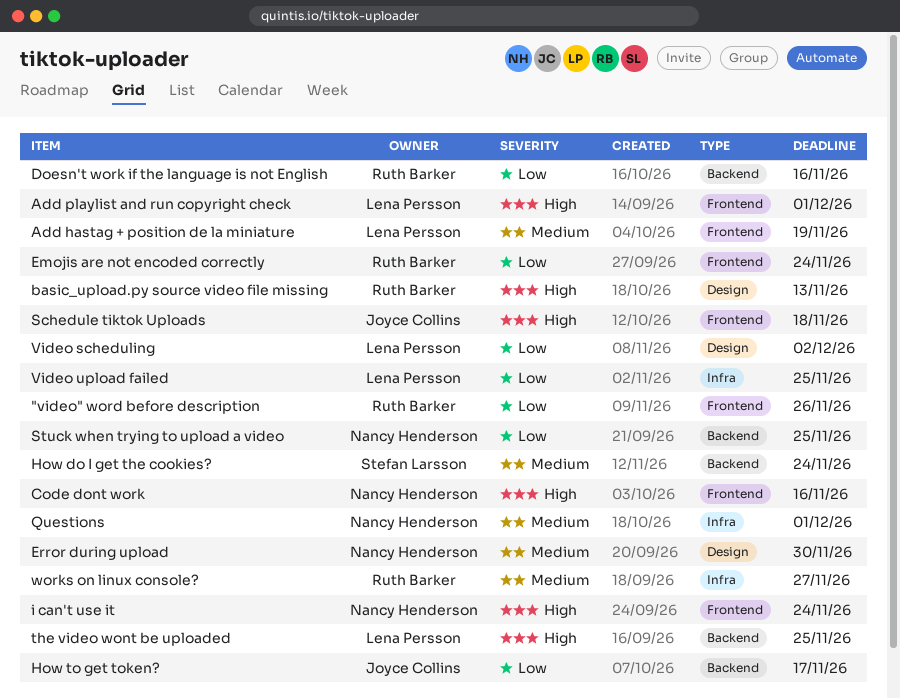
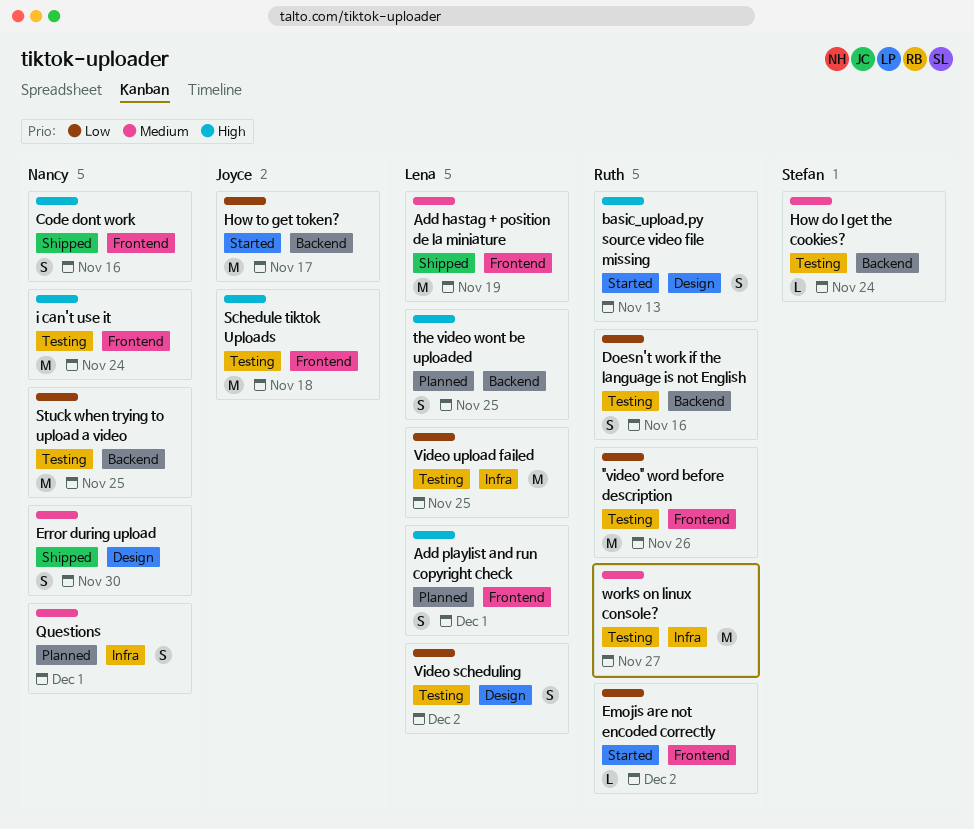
Emojis are not encoded correctly, due: Nov 24 -> Dec 2

